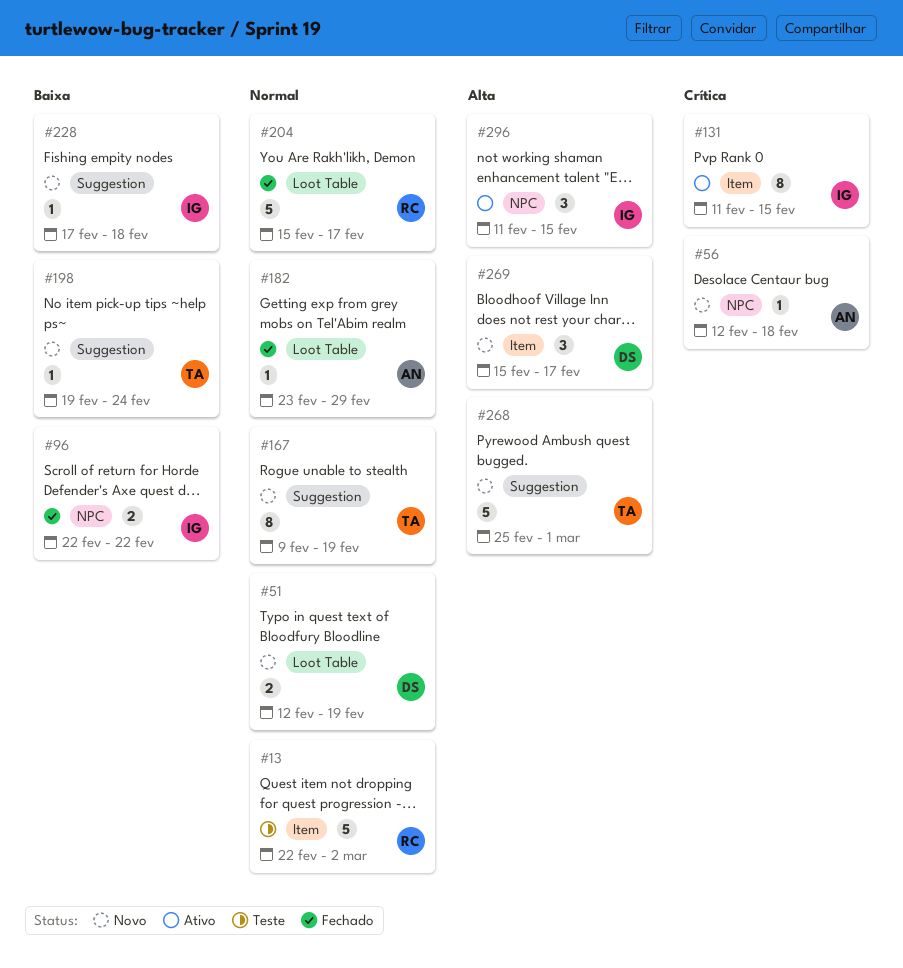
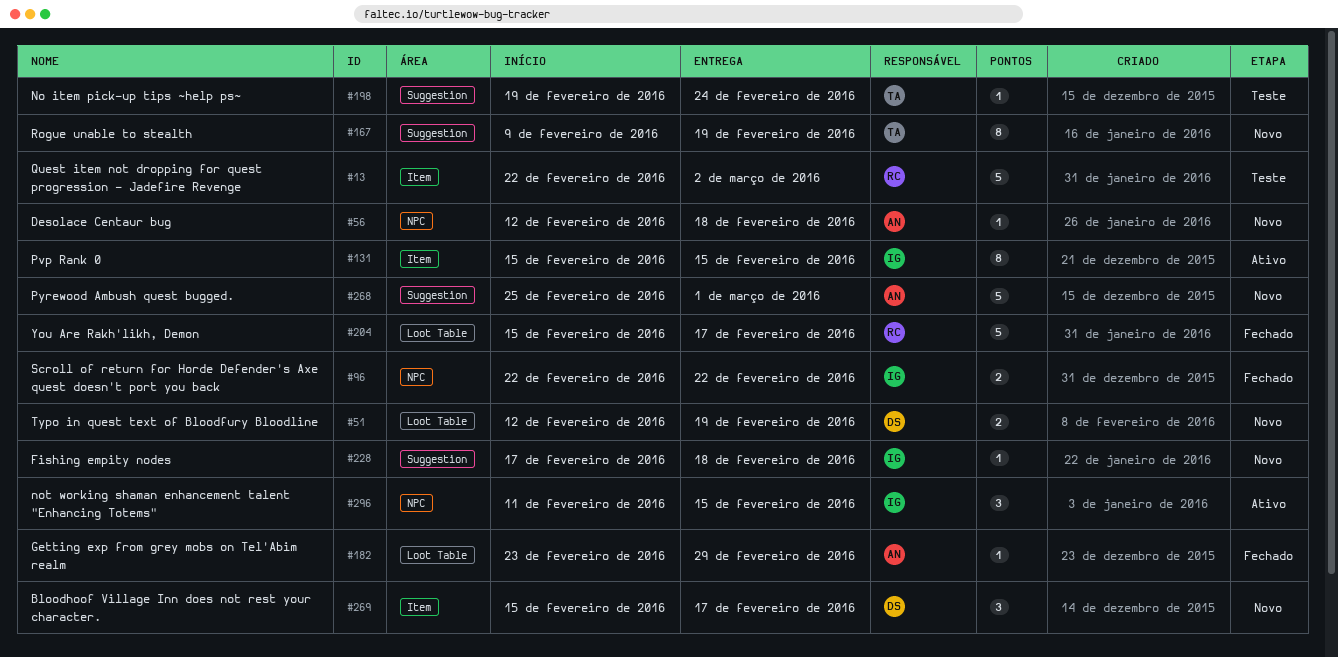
#131, start: Feb 11 -> Feb 15
#198, status: Novo -> Teste
#268, owner: TA -> AN

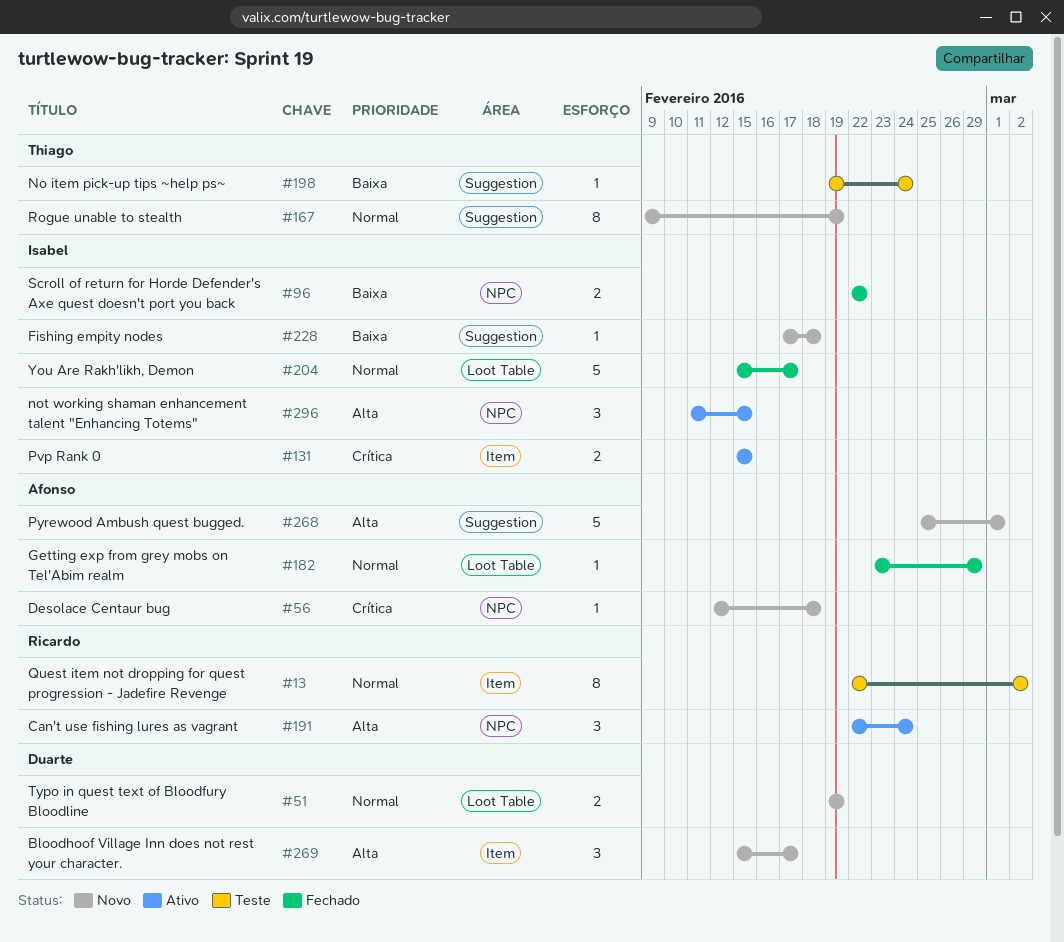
#13, estimate: 5 -> 8
#51, start: Feb 12 -> Feb 19
#131, estimate: 8 -> 2
#191: none -> present
#204, owner: Ricardo -> Isabel

